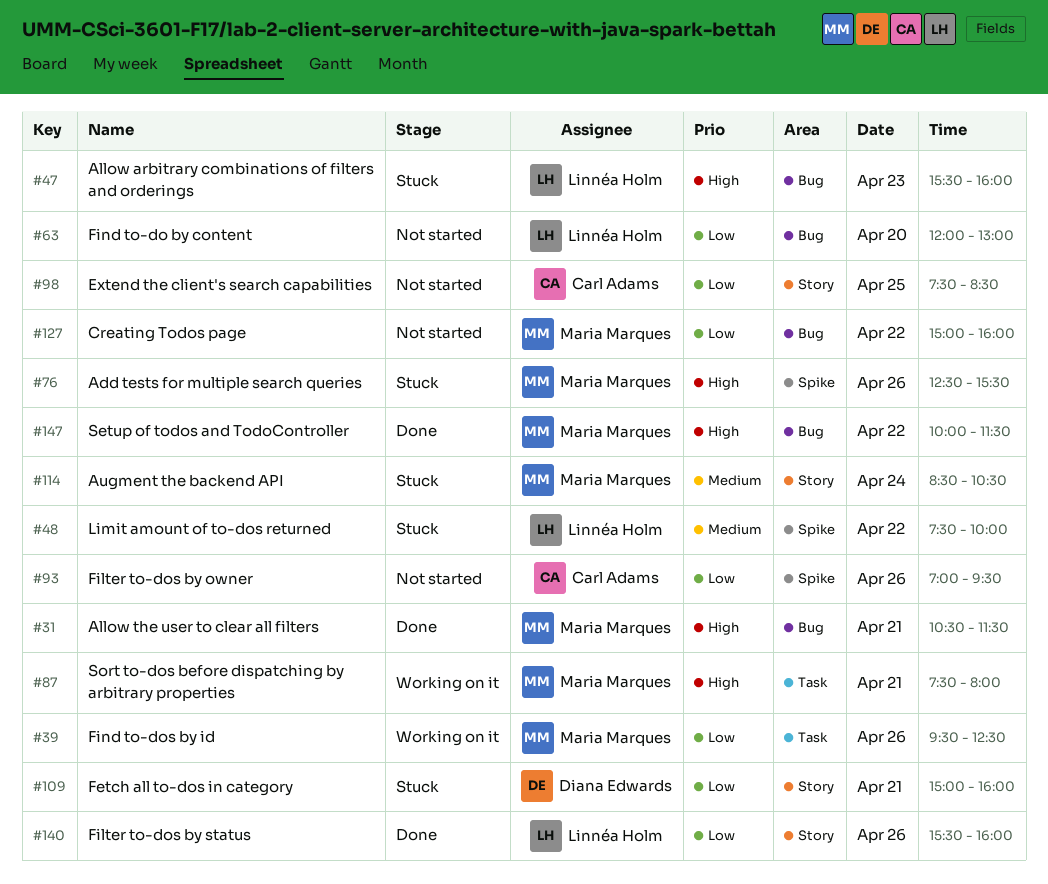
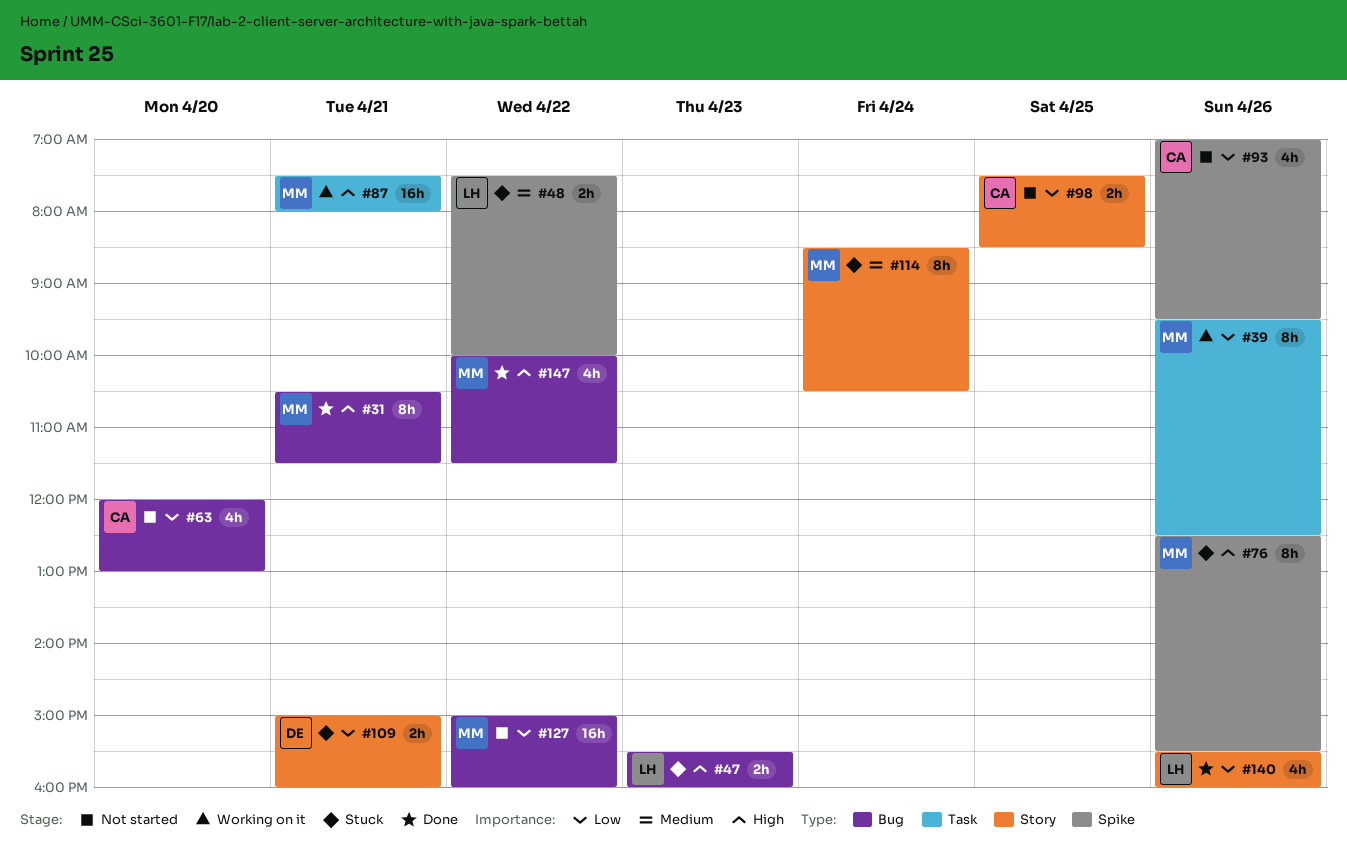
#63, owner: Linnéa Holm -> Carl Adams

